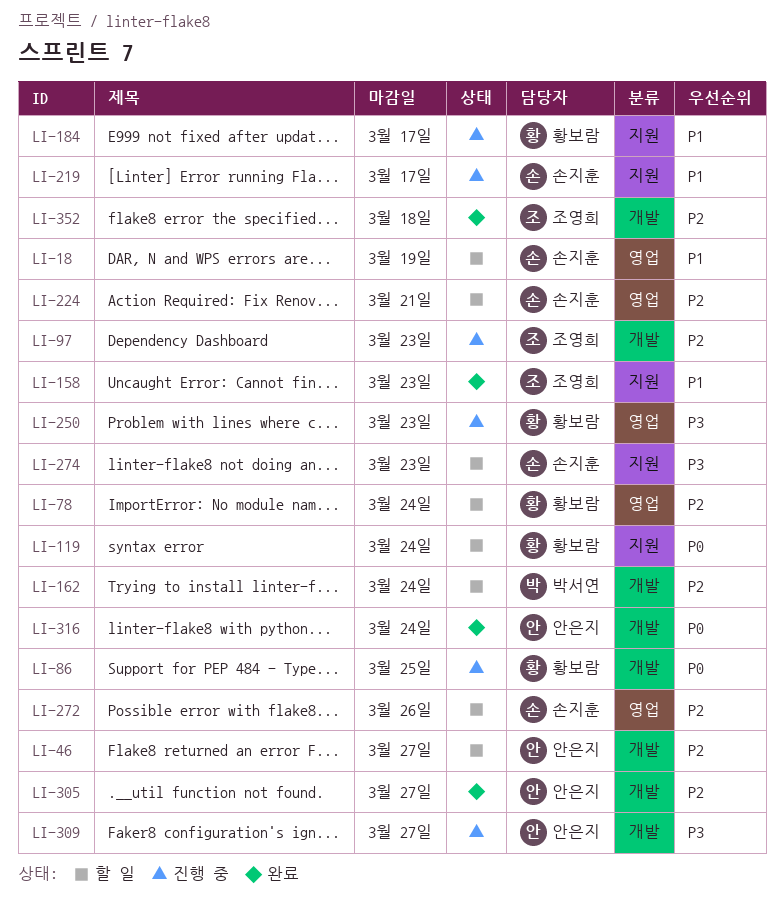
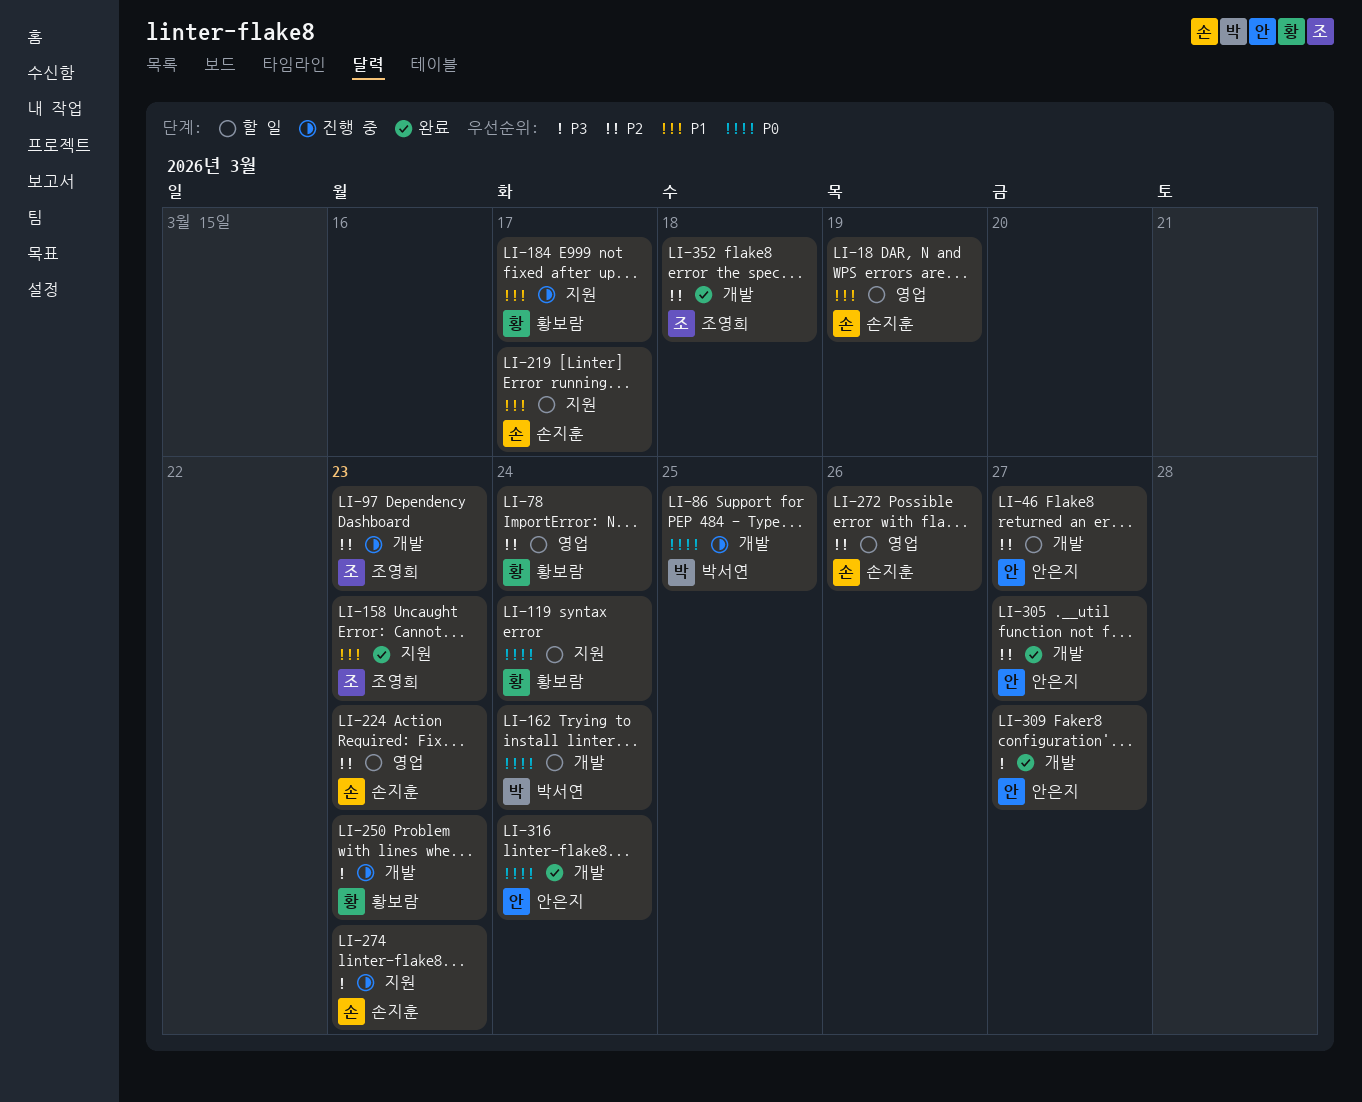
LI-86, owner: 황보람 -> 박서연
LI-162, priority: P2 -> P0
LI-219, status: 진행 중 -> 할 일
LI-224, due: Mar 21 -> Mar 23
LI-250, label: 영업 -> 개발
LI-274, status: 할 일 -> 진행 중
LI-309, status: 진행 중 -> 완료

